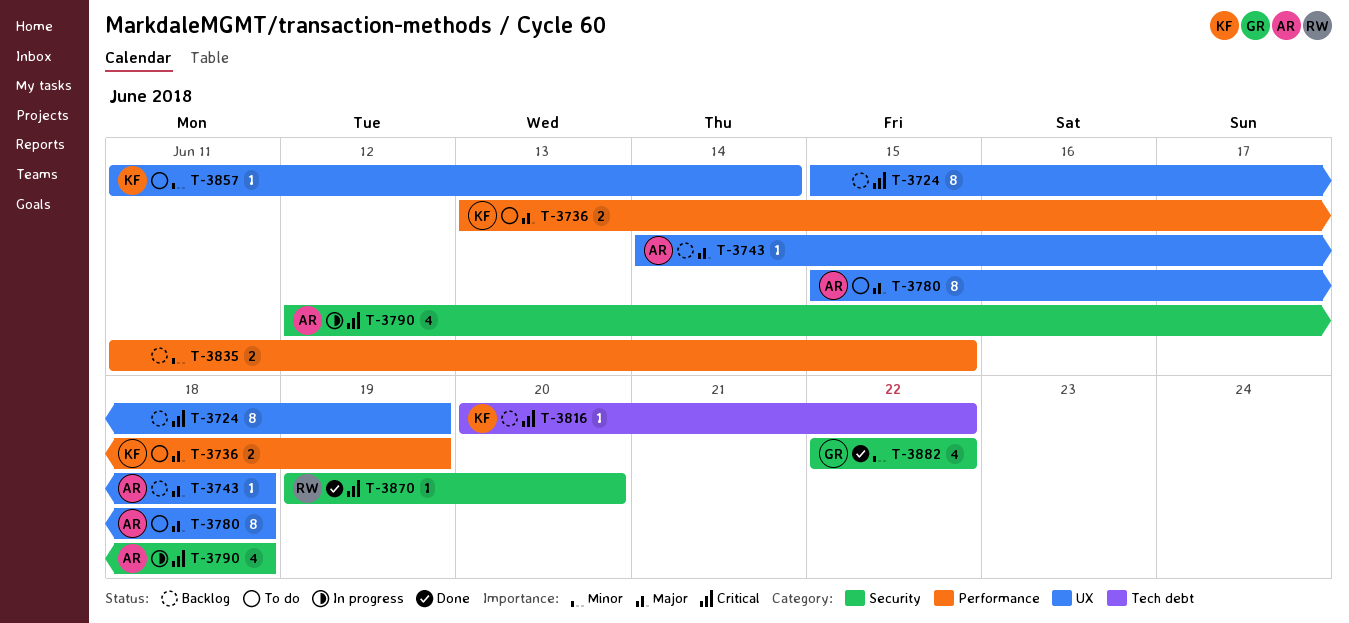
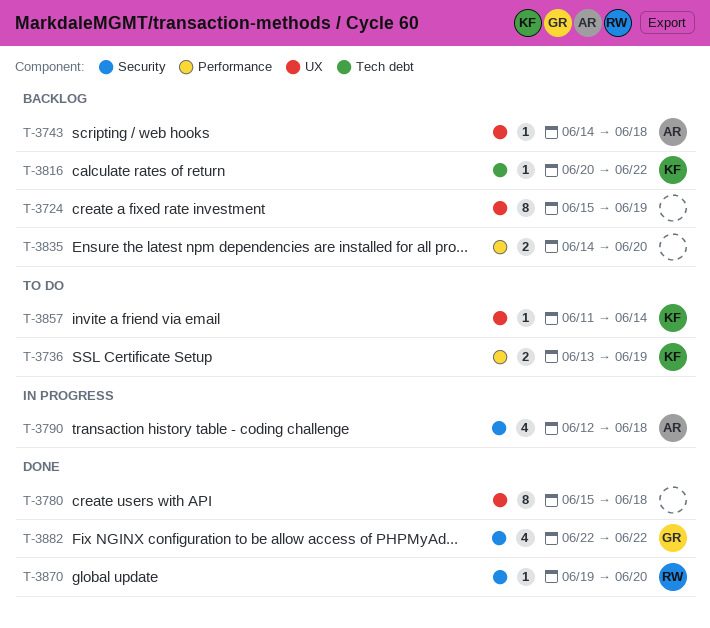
T-3780, status: To do -> Done
T-3780, owner: AR -> none
T-3835, start: Jun 11 -> Jun 14
T-3835, due: Jun 15 -> Jun 20

